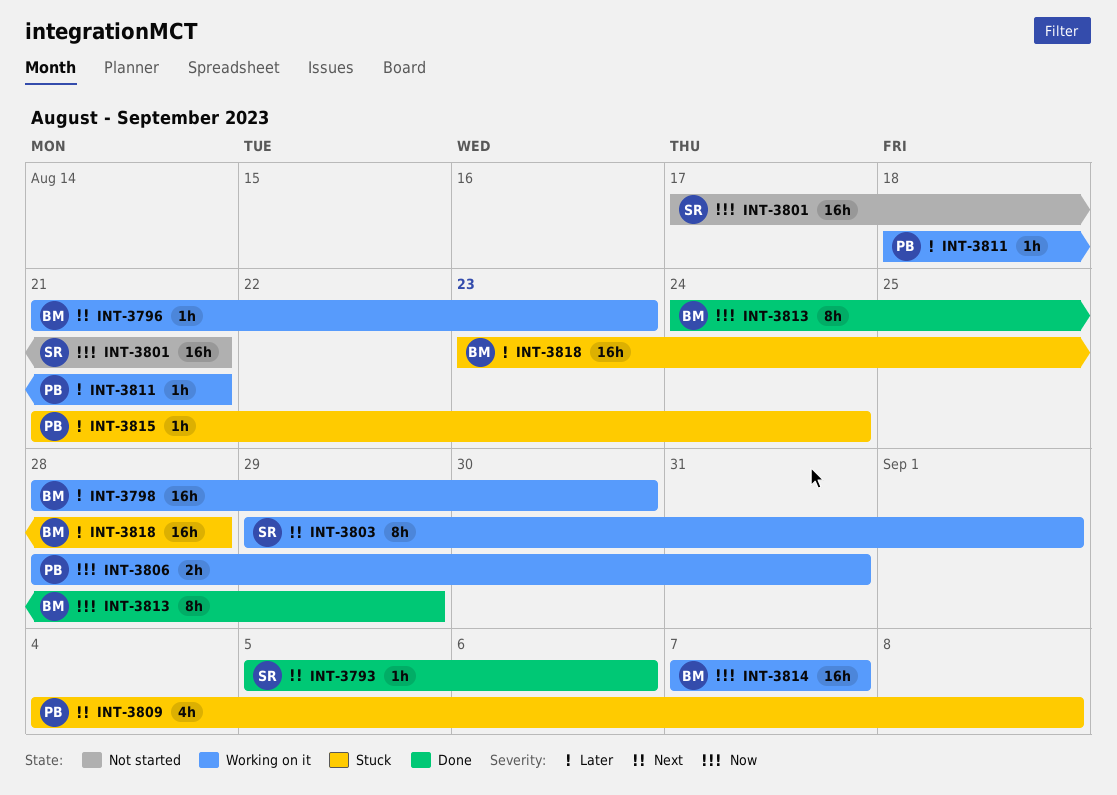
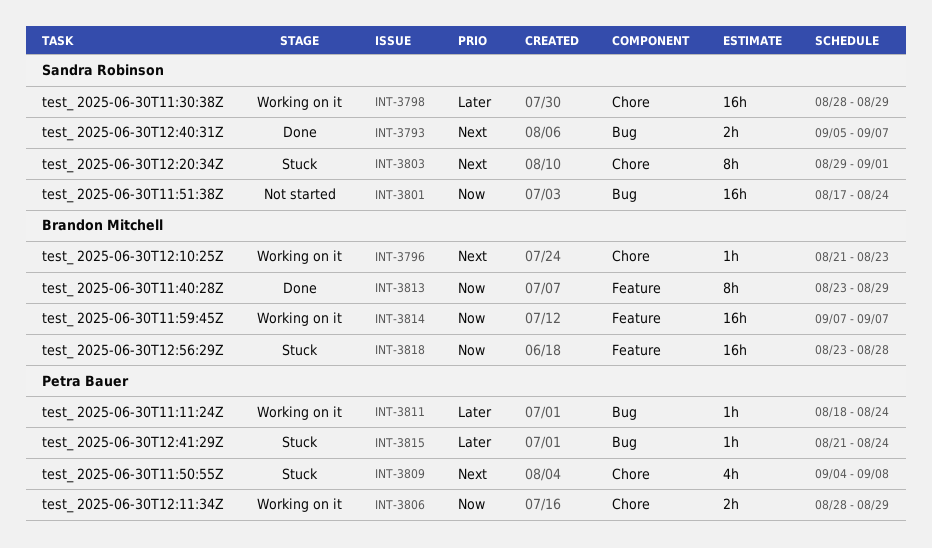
INT-3793, estimate: 1h -> 2h
INT-3793, due: Sep 6 -> Sep 7
INT-3798, owner: Brandon Mitchell -> Sandra Robinson
INT-3798, due: Aug 30 -> Aug 29
INT-3801, due: Aug 21 -> Aug 24
INT-3803, status: Working on it -> Stuck
INT-3806, due: Aug 31 -> Aug 29
INT-3811, due: Aug 21 -> Aug 24
INT-3813, start: Aug 24 -> Aug 23
INT-3818, priority: Later -> Now

